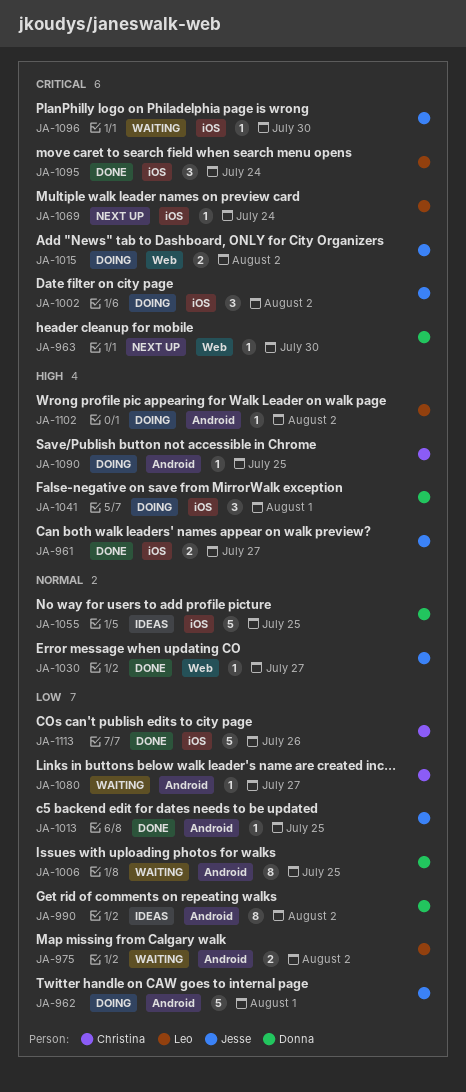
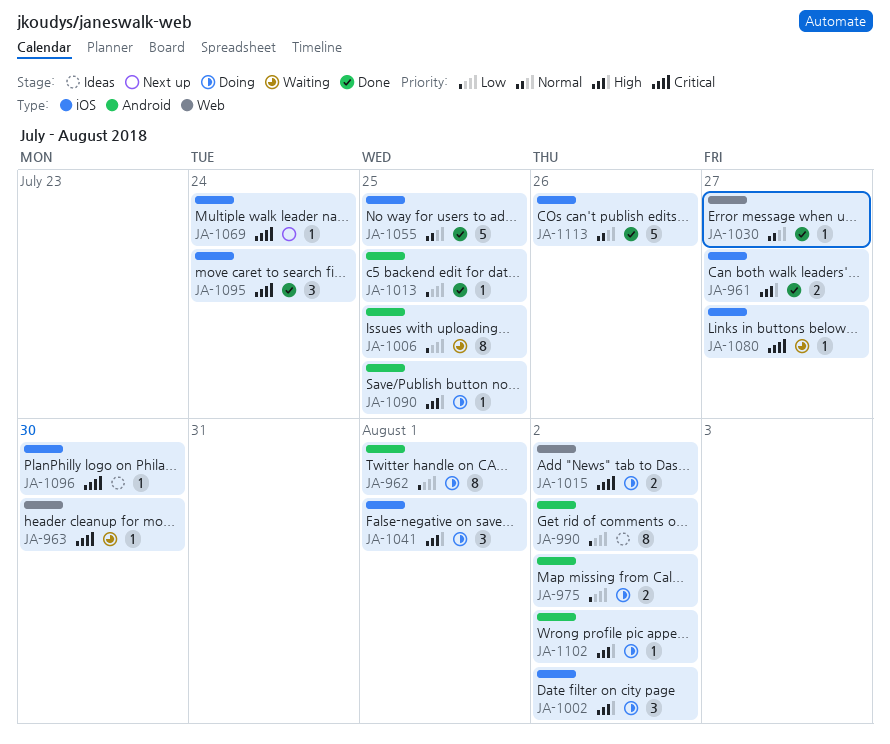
JA-962, estimate: 5 -> 8
JA-963, status: Next up -> Waiting
JA-975, status: Waiting -> Doing
JA-1002, priority: Critical -> High
JA-1055, status: Ideas -> Done
JA-1080, priority: Low -> Critical
JA-1080, label: Android -> iOS
JA-1096, status: Waiting -> Ideas
JA-1113, priority: Low -> Normal

